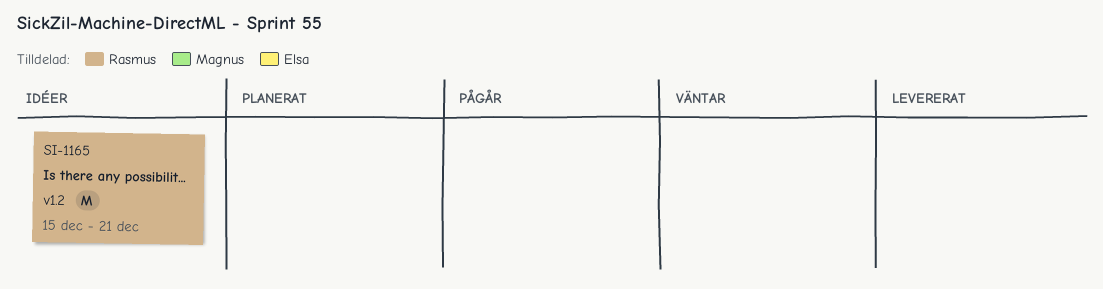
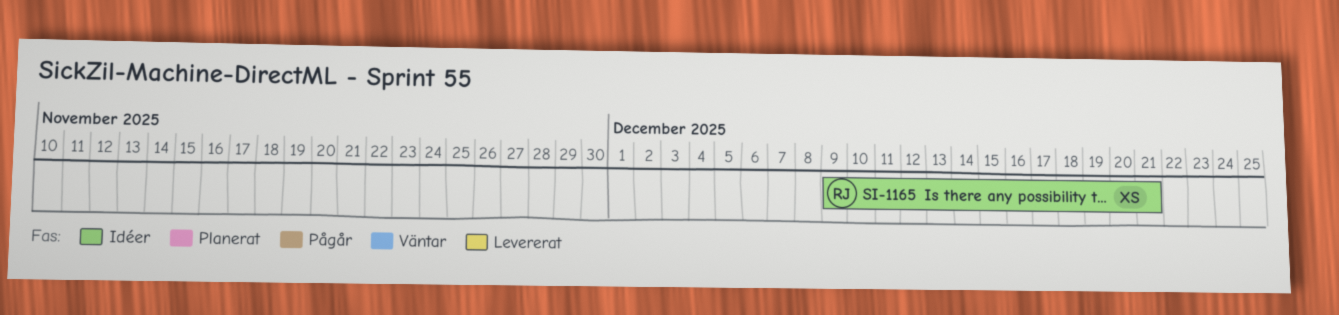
SI-1165, estimate: M -> XS
SI-1165, start: Dec 15 -> Dec 9

